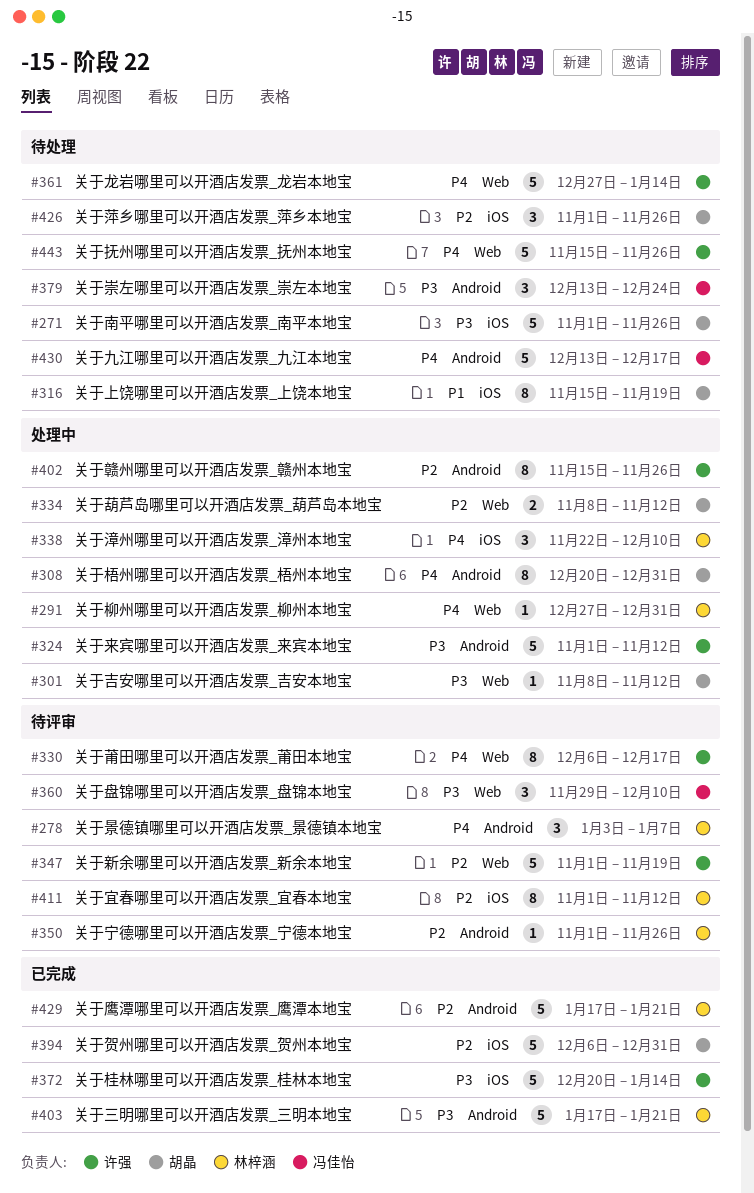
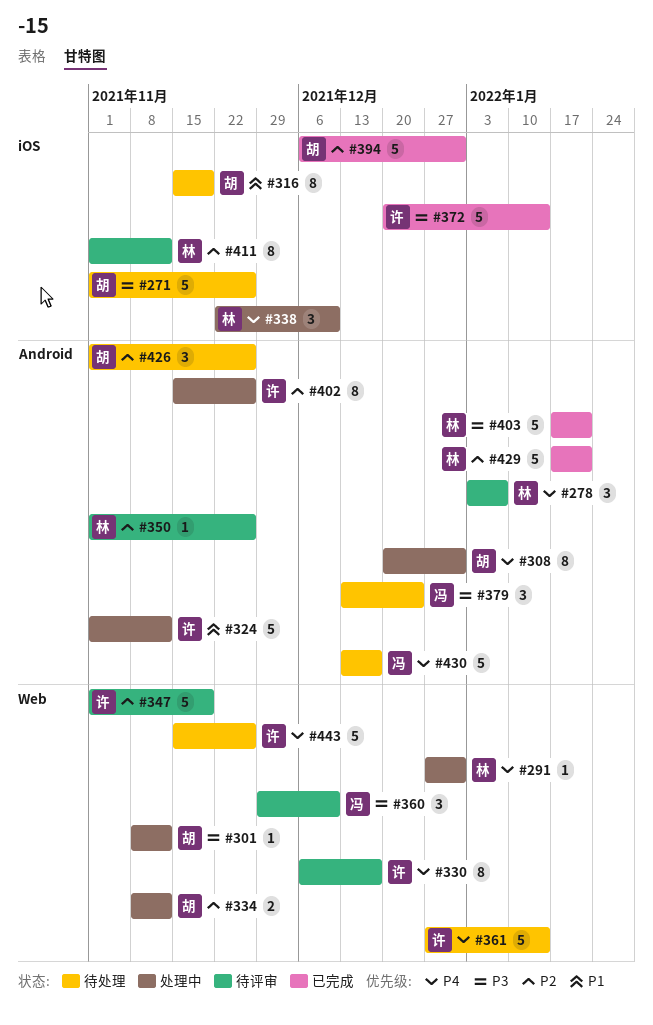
#324, priority: P3 -> P1
#426, label: iOS -> Android

